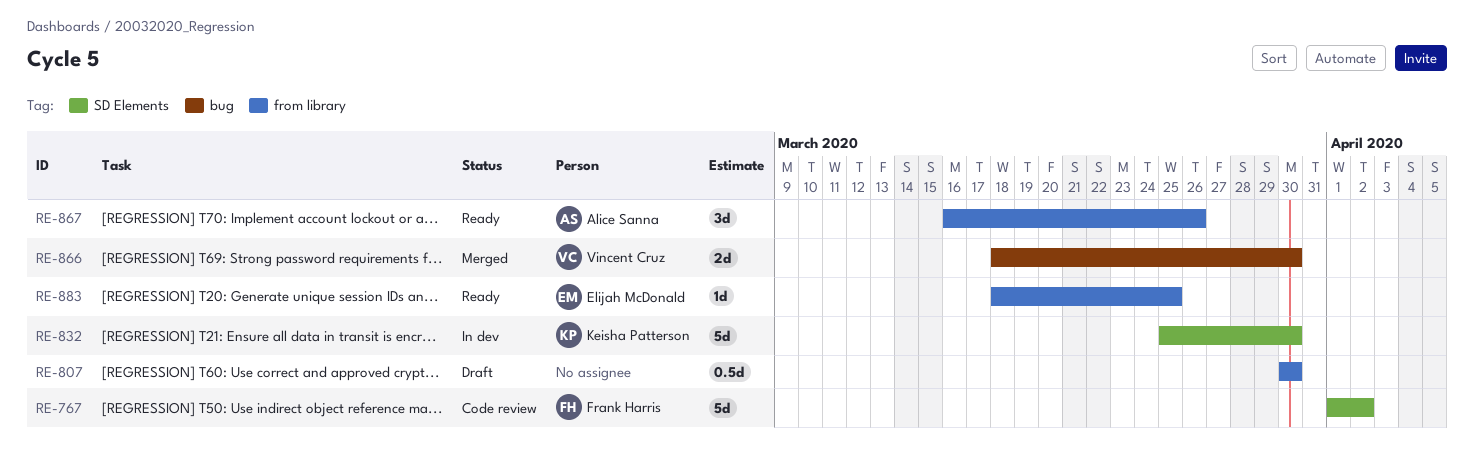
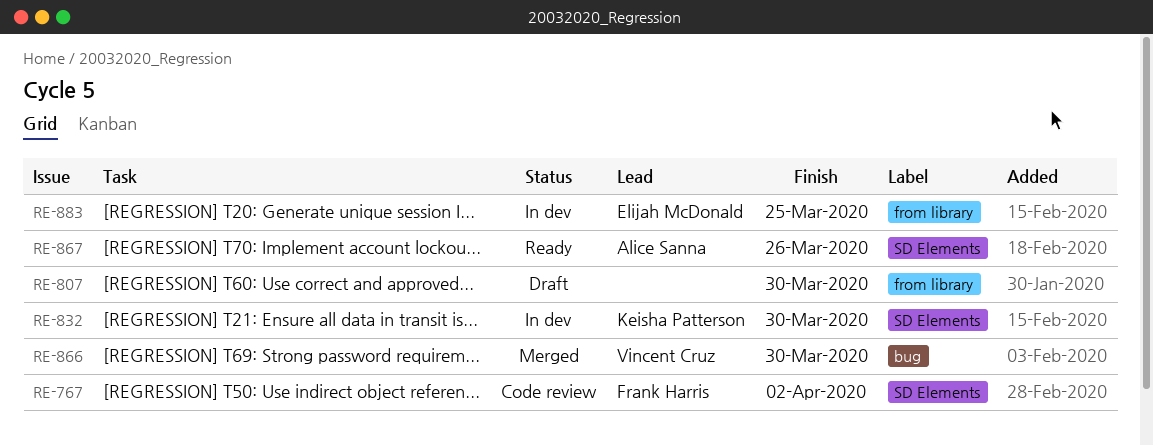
RE-867, label: from library -> SD Elements
RE-883, status: Ready -> In dev

